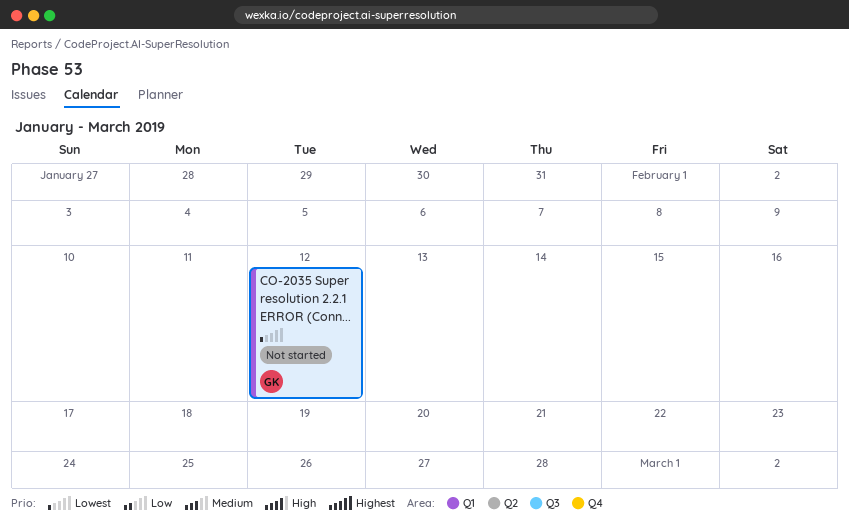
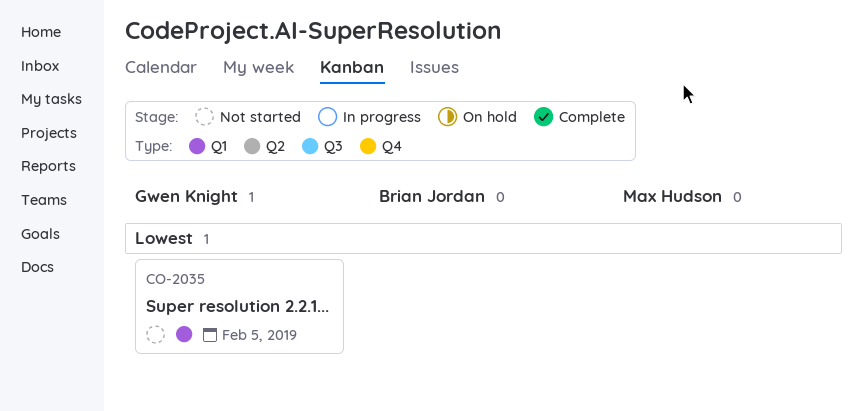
CO-2035, due: Feb 12 -> Feb 5

